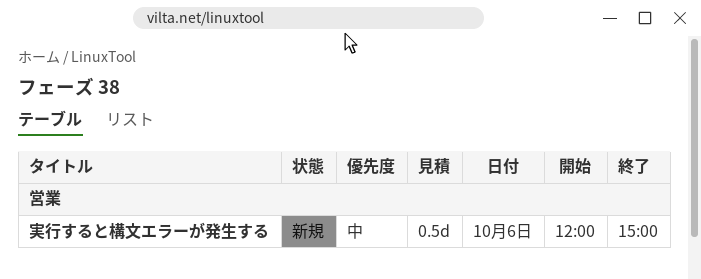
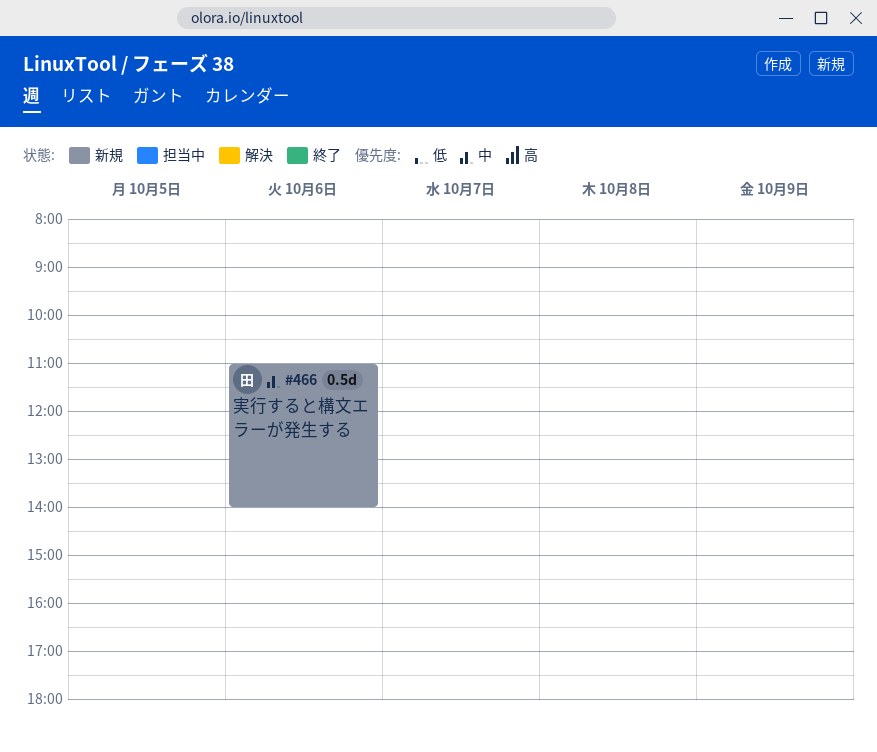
実行すると構文エラーが発生する, begins: 12:00 -> 11:00
実行すると構文エラーが発生する, ends: 15:00 -> 14:00

